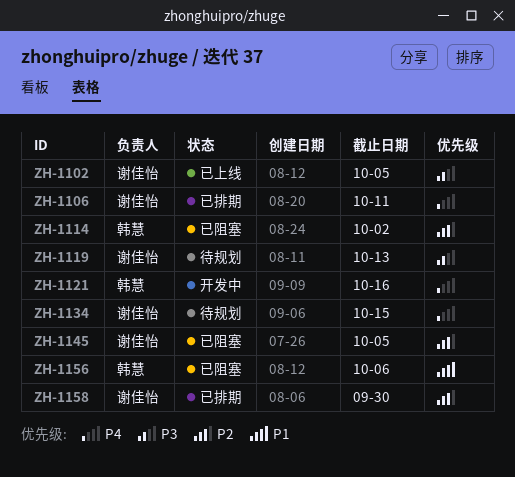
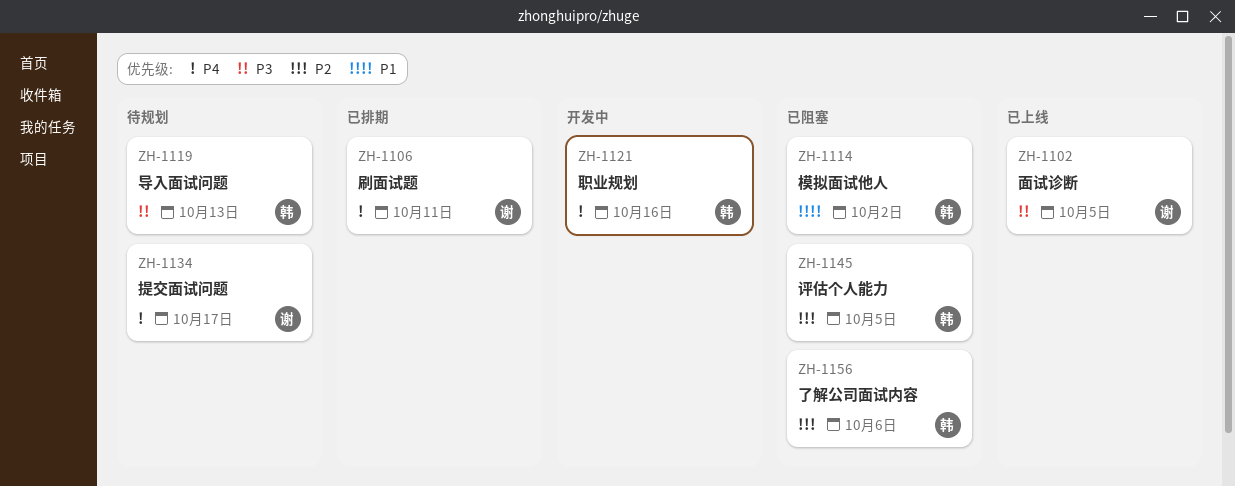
ZH-1114, priority: P2 -> P1
ZH-1119, owner: 谢佳怡 -> 韩慧
ZH-1134, due: Oct 15 -> Oct 17
ZH-1145, owner: 谢佳怡 -> 韩慧
ZH-1156, priority: P1 -> P2
ZH-1158: present -> none

